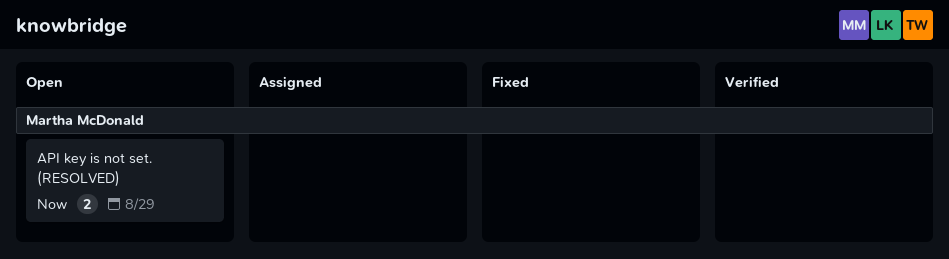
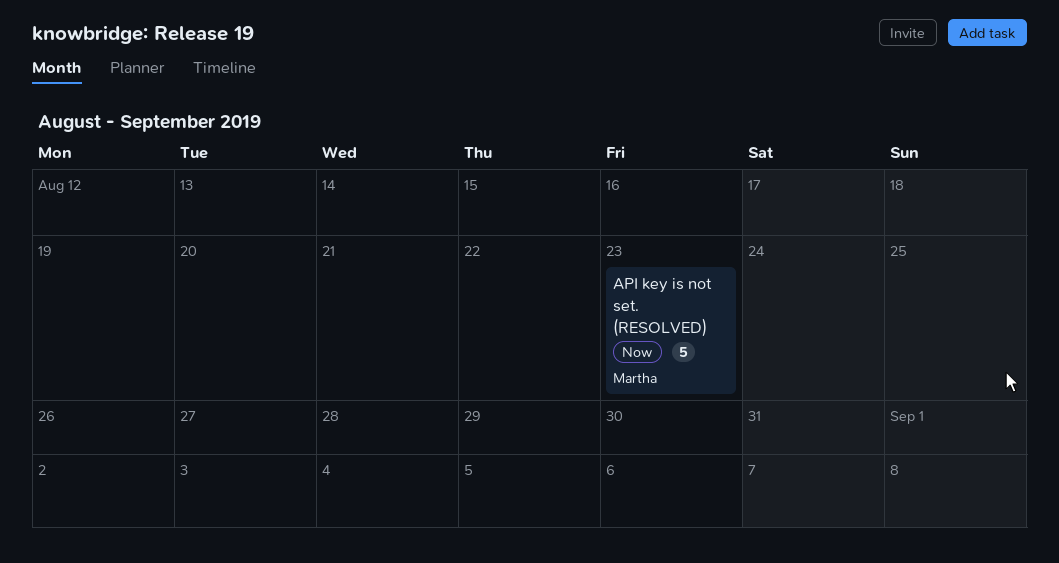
API key is not set. (RESOLVED), estimate: 2 -> 5
API key is not set. (RESOLVED), due: Aug 29 -> Aug 23

